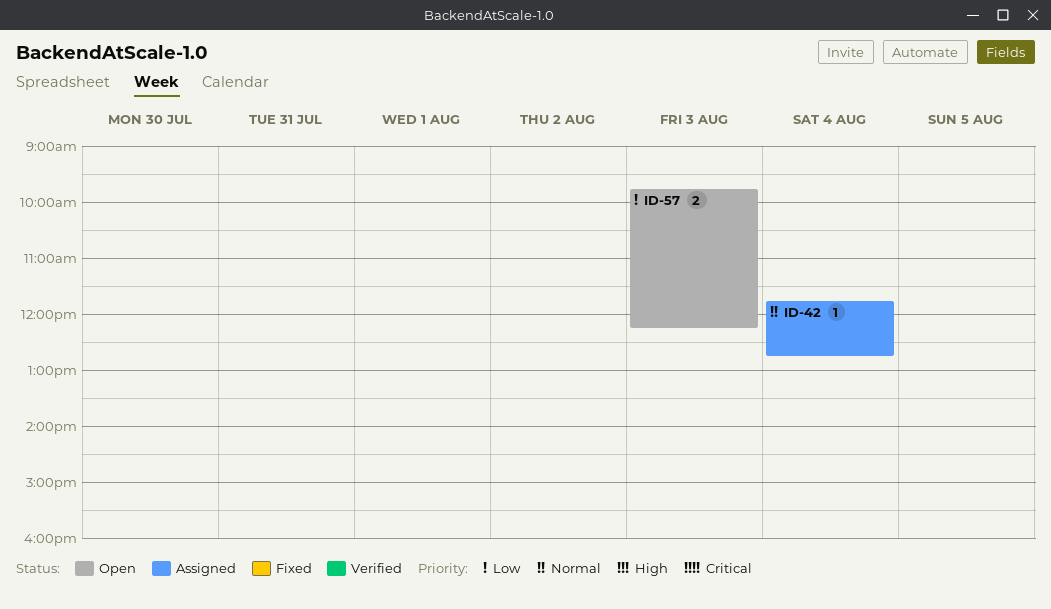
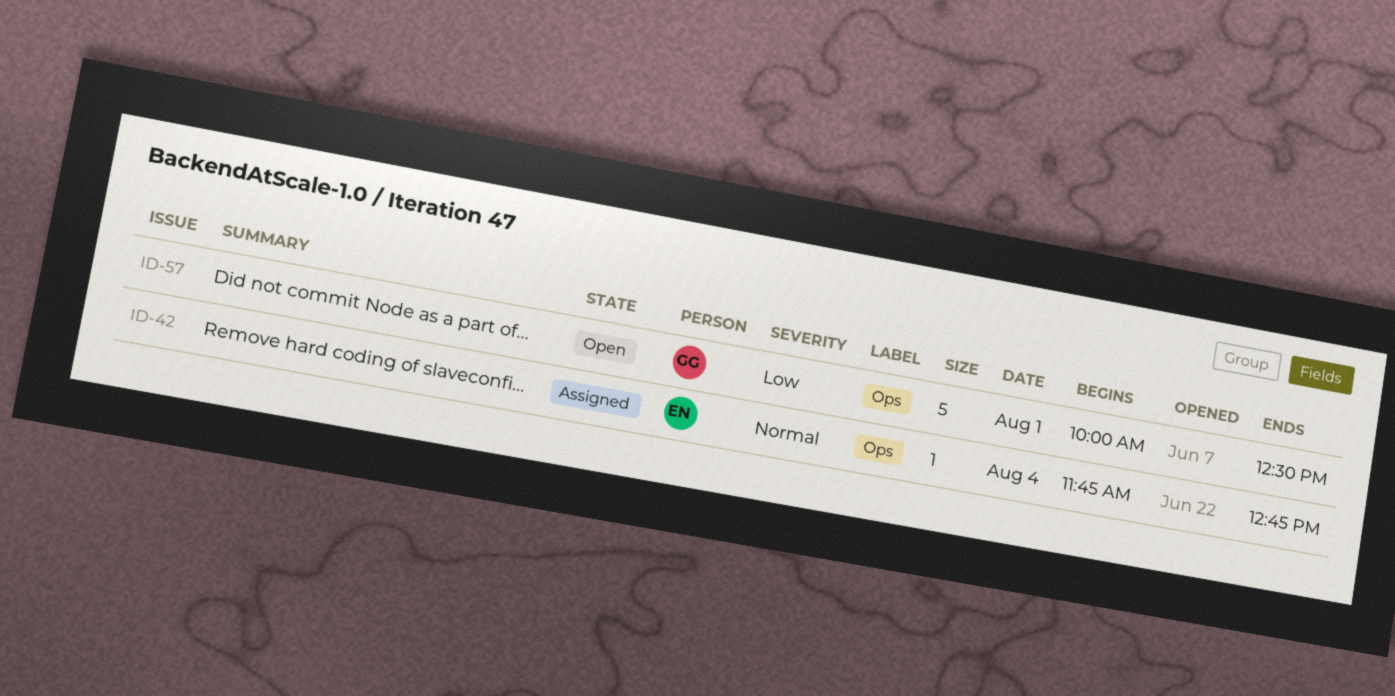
ID-57, estimate: 2 -> 5
ID-57, day: Aug 3 -> Aug 1
ID-57, begins: 09:45 -> 10:00
ID-57, ends: 12:15 -> 12:30

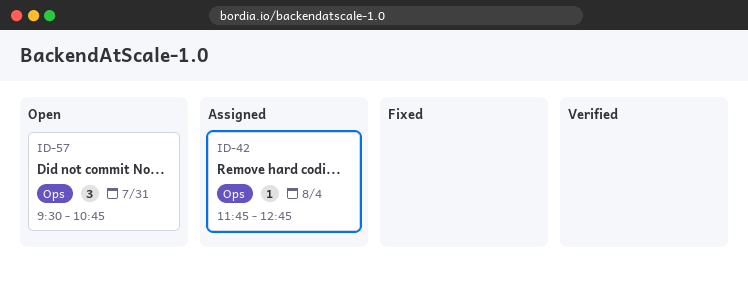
ID-57, estimate: 5 -> 3
ID-57, day: Aug 1 -> Jul 31
ID-57, begins: 10:00 -> 09:30
ID-57, ends: 12:30 -> 10:45

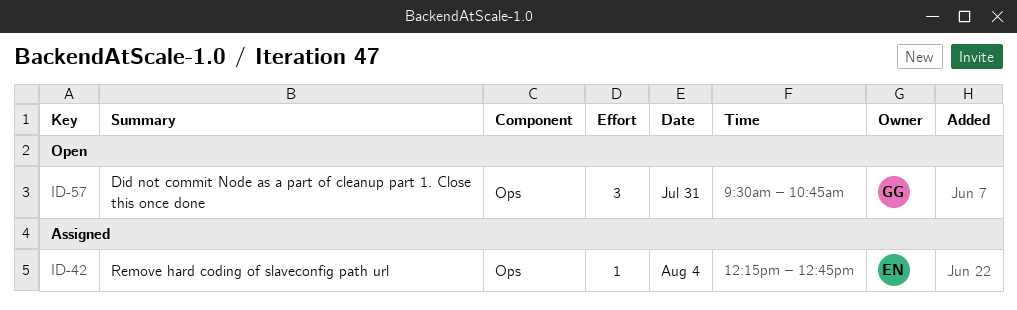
ID-42, begins: 11:45 -> 12:15

